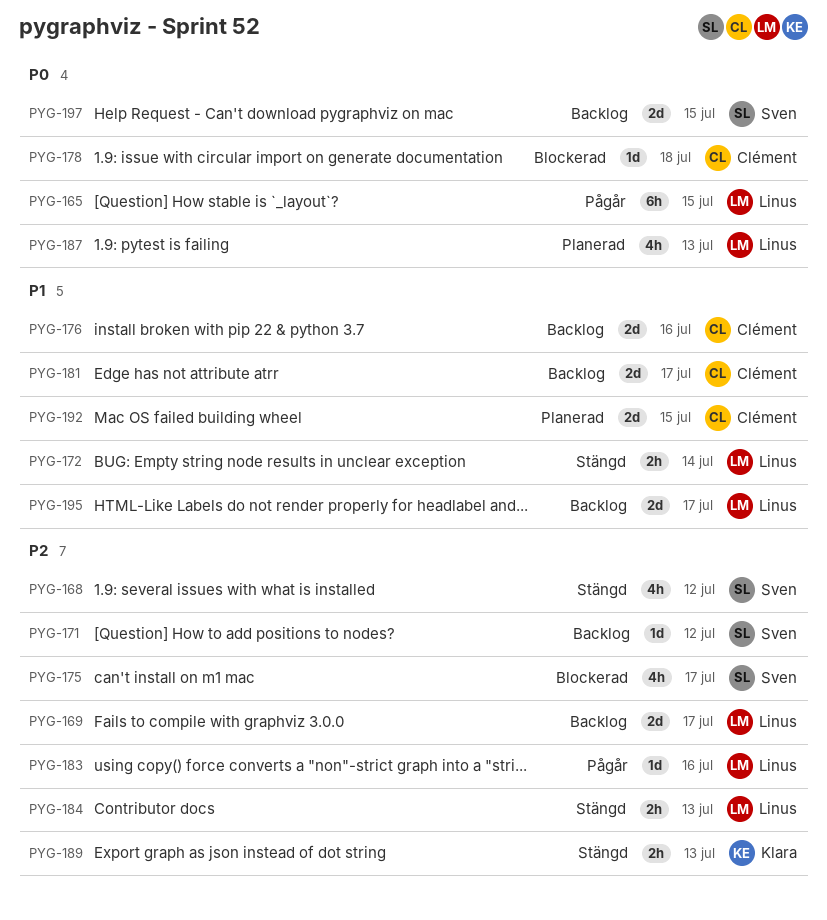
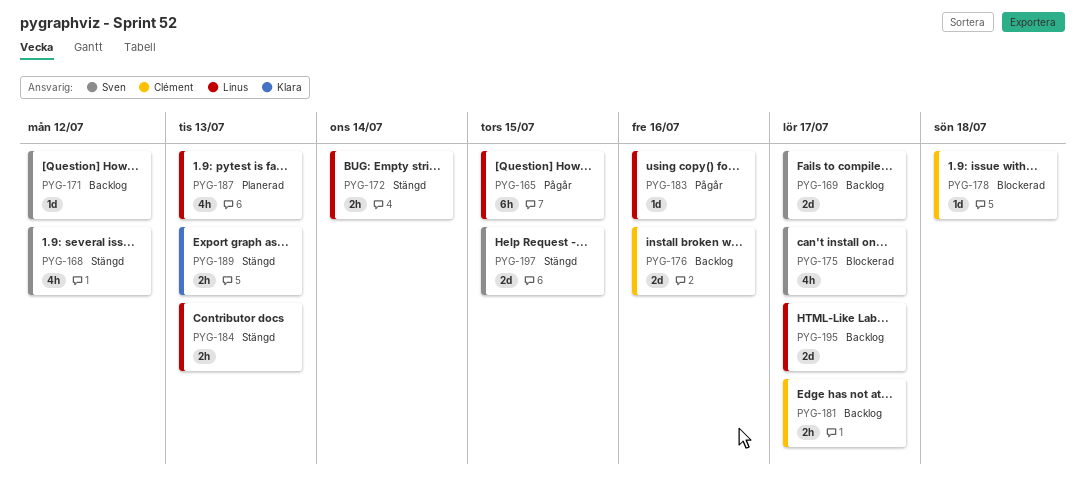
PYG-169, owner: Linus -> Sven
PYG-181, estimate: 2d -> 2h
PYG-192: present -> none
PYG-197, status: Backlog -> Stängd

